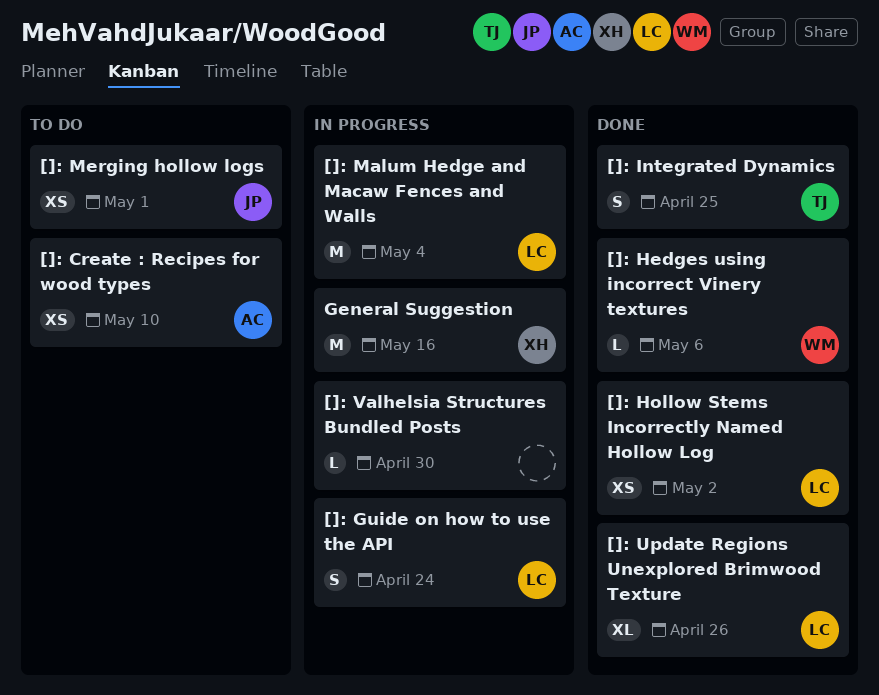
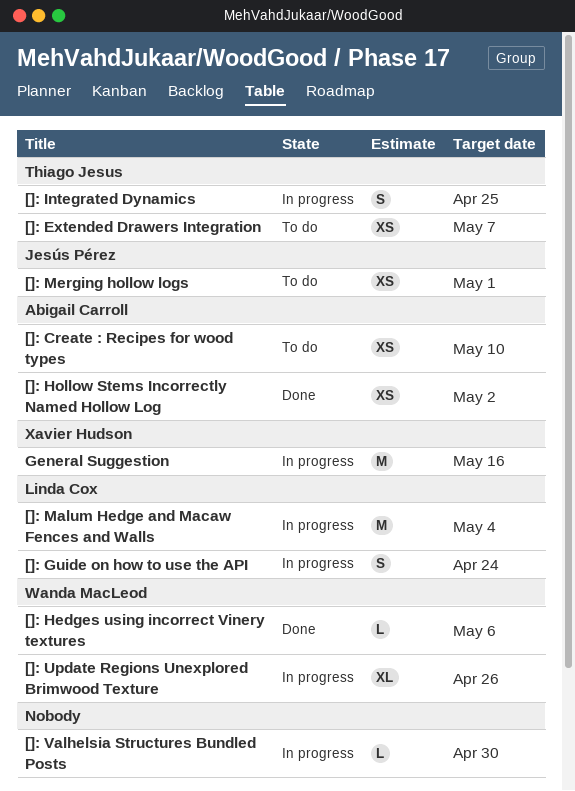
[]: Extended Drawers Integration: none -> present
[]: Hollow Stems Incorrectly Named Hollow Log, owner: Linda Cox -> Abigail Carroll
[]: Integrated Dynamics, status: Done -> In progress
[]: Update Regions Unexplored Brimwood Texture, status: Done -> In progress
[]: Update Regions Unexplored Brimwood Texture, owner: Linda Cox -> Wanda MacLeod

